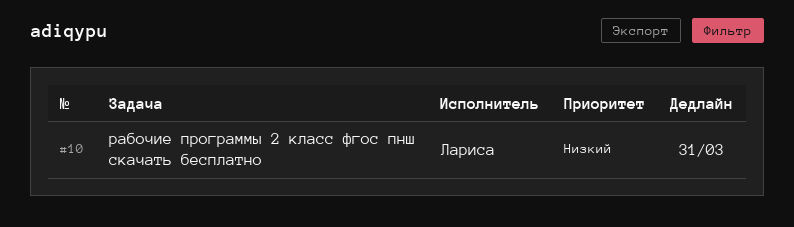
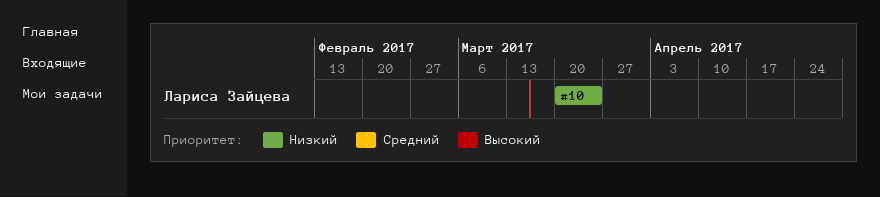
#10, due: Mar 31 -> Mar 24

